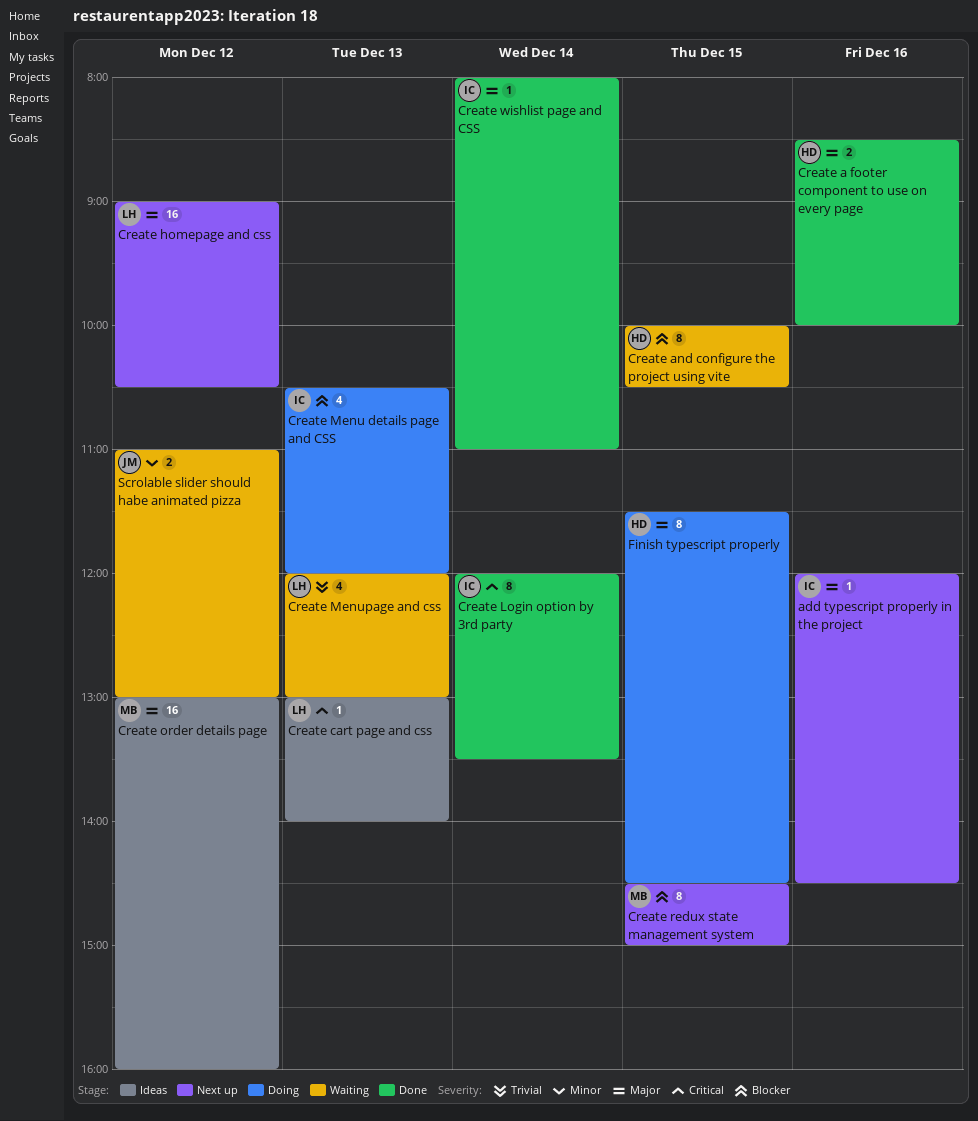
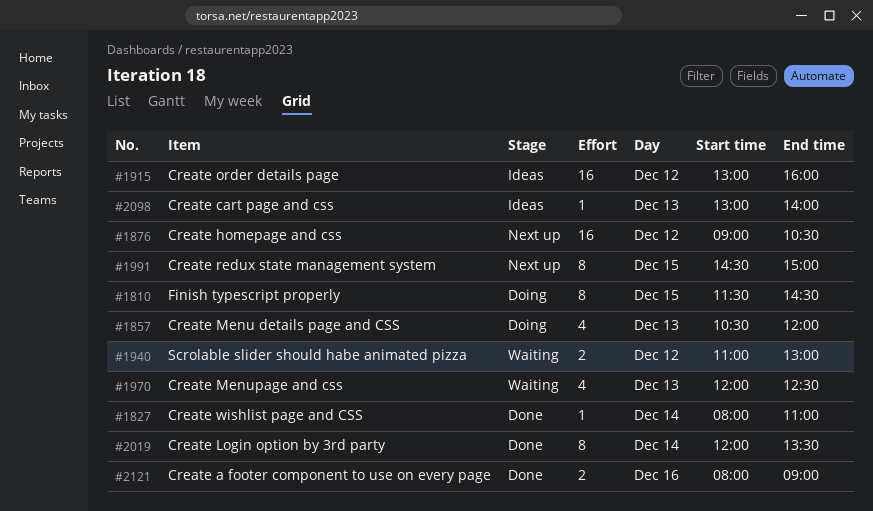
add typescript properly in the project: present -> none
Create a footer component to use on every page, begins: 08:30 -> 08:00
Create a footer component to use on every page, ends: 10:00 -> 09:00
Create and configure the project using vite: present -> none
Create Menupage and css, ends: 13:00 -> 12:30

